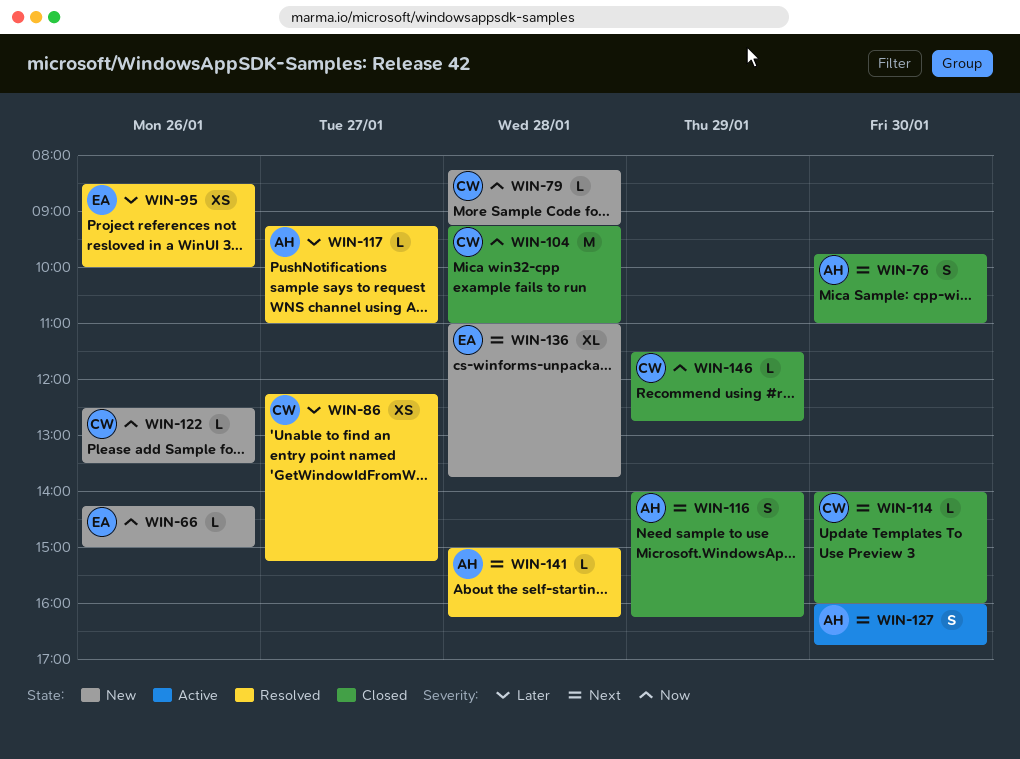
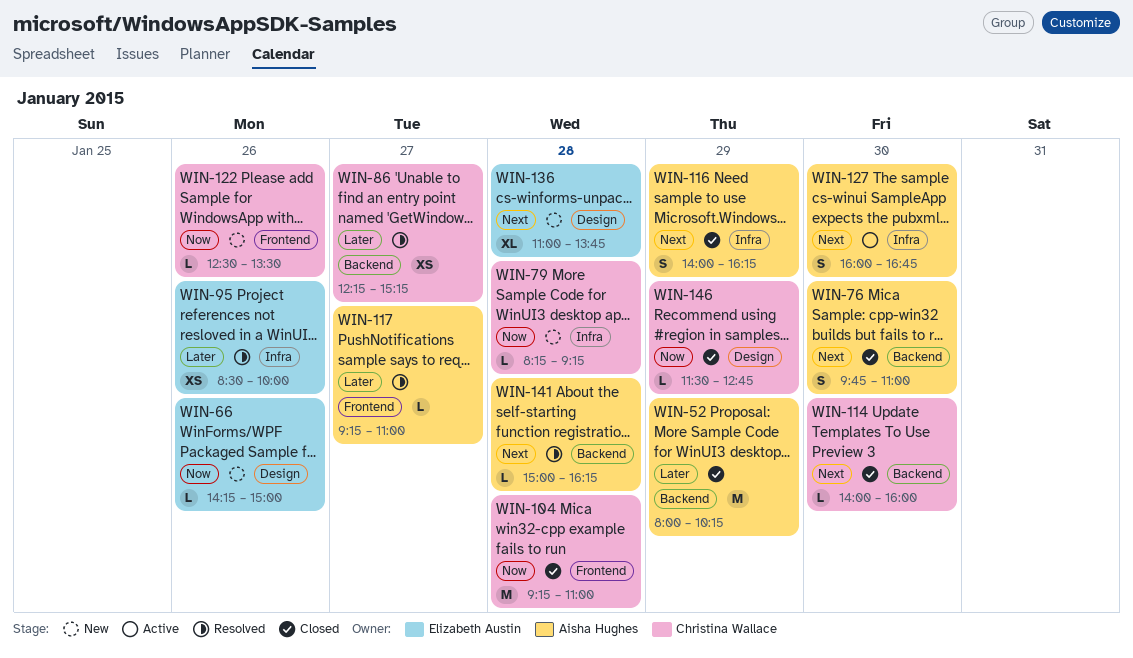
WIN-52: none -> present

